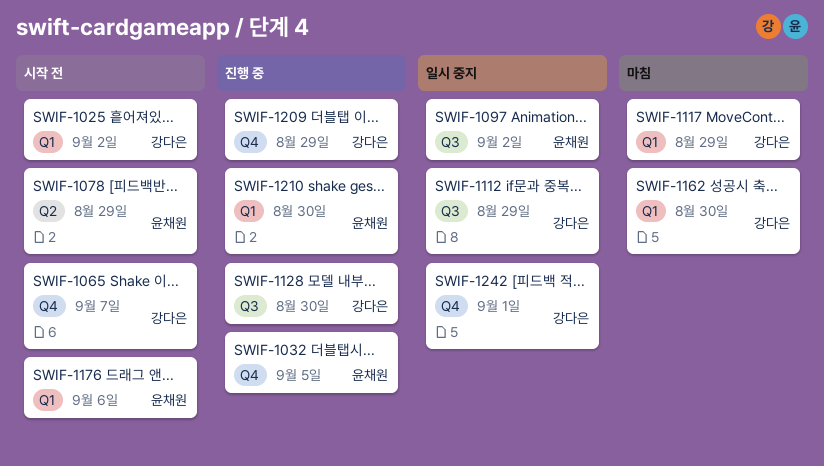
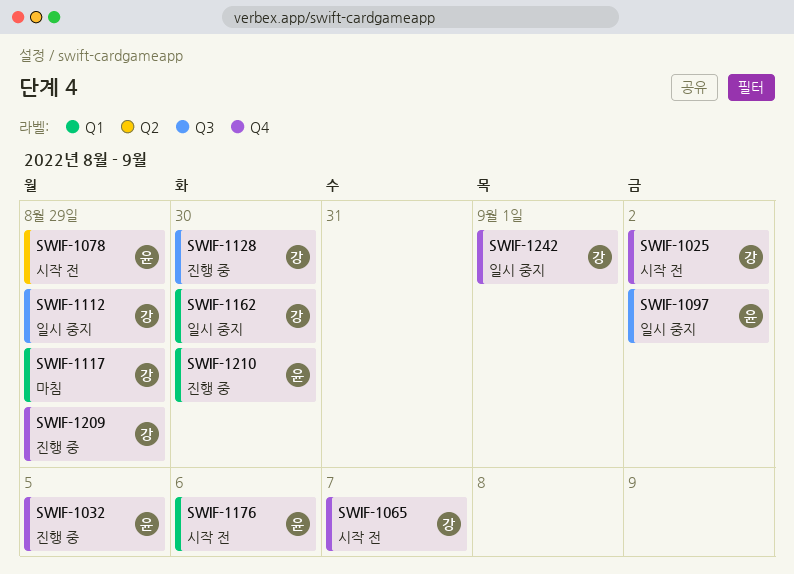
SWIF-1025, label: Q1 -> Q4
SWIF-1162, status: 마침 -> 일시 중지

